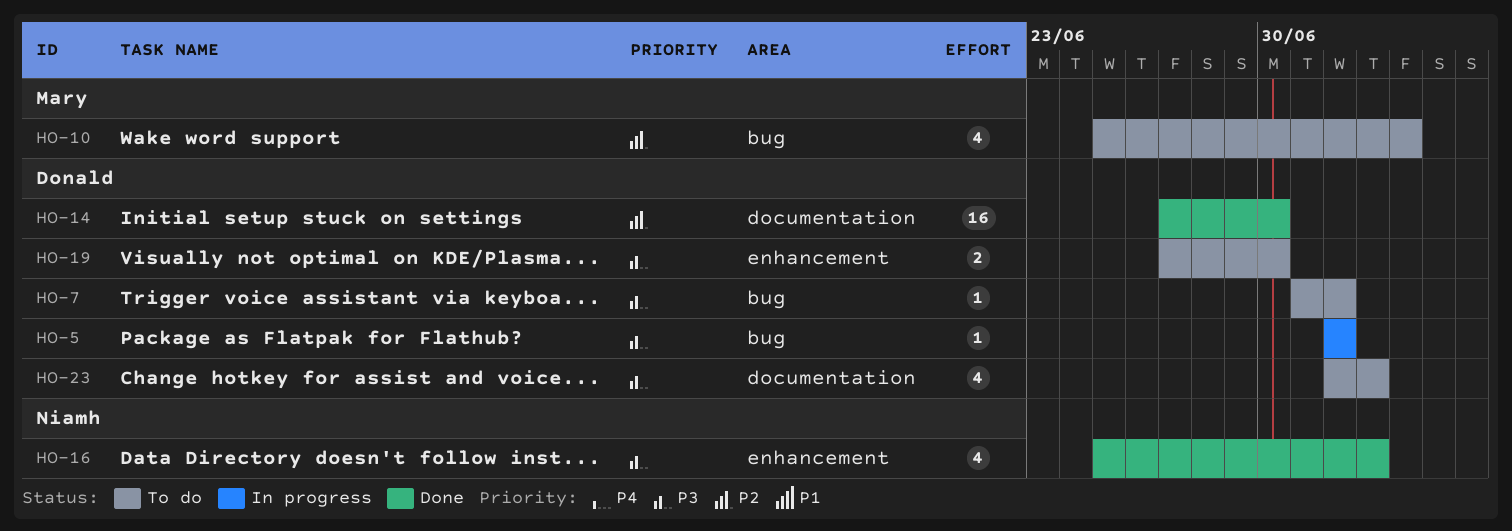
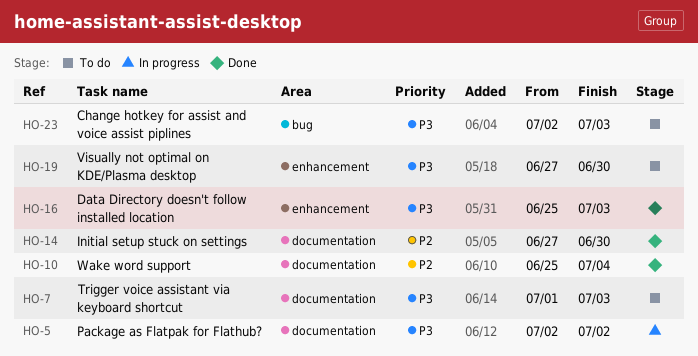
HO-5, label: bug -> documentation
HO-7, label: bug -> documentation
HO-7, due: Jul 2 -> Jul 3
HO-10, status: To do -> Done
HO-10, label: bug -> documentation
HO-23, label: documentation -> bug

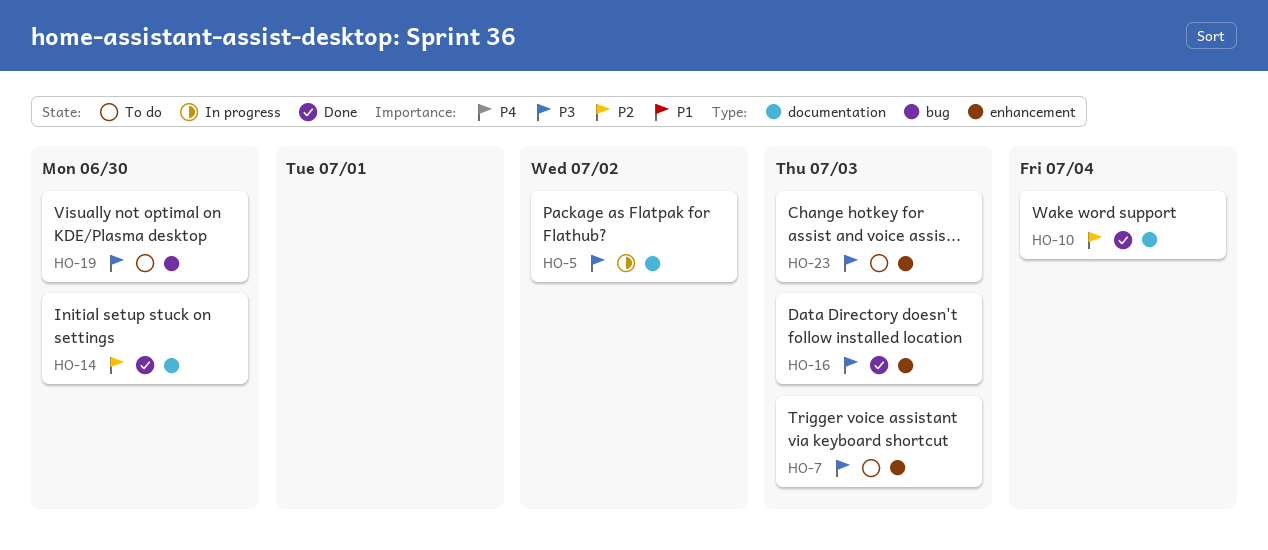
HO-7, label: documentation -> enhancement
HO-19, label: enhancement -> bug
HO-23, label: bug -> enhancement

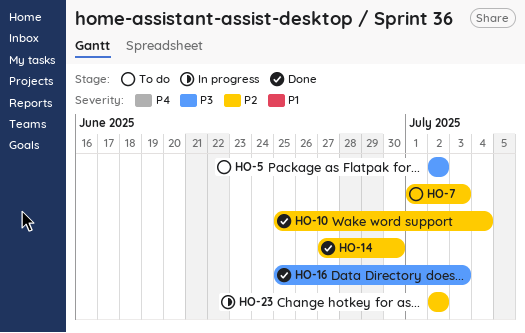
HO-5, status: In progress -> To do
HO-7, priority: P3 -> P2
HO-19: present -> none
HO-23, status: To do -> In progress
HO-23, priority: P3 -> P2
HO-23, due: Jul 3 -> Jul 2

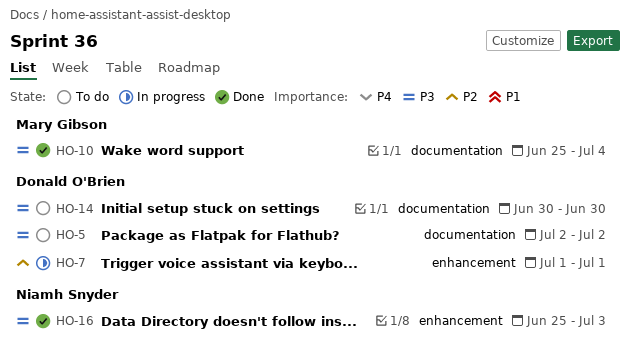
HO-7, status: To do -> In progress
HO-7, due: Jul 3 -> Jul 1
HO-10, priority: P2 -> P3
HO-14, status: Done -> To do
HO-14, priority: P2 -> P3
HO-14, start: Jun 27 -> Jun 30
HO-23: present -> none

